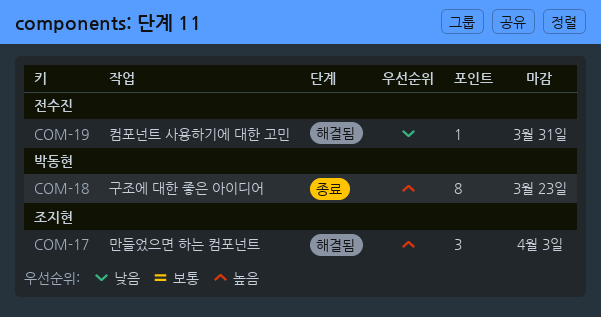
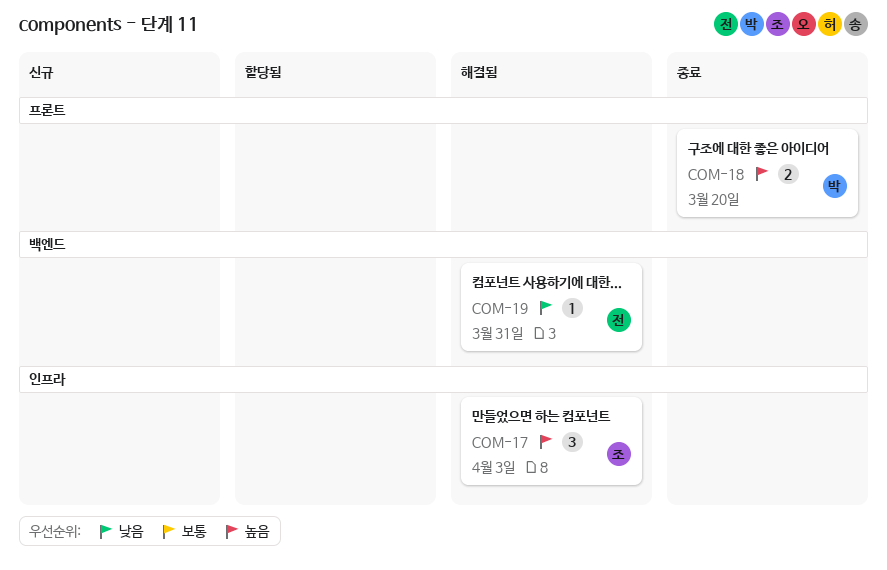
COM-18, estimate: 8 -> 2
COM-18, due: Mar 23 -> Mar 20

